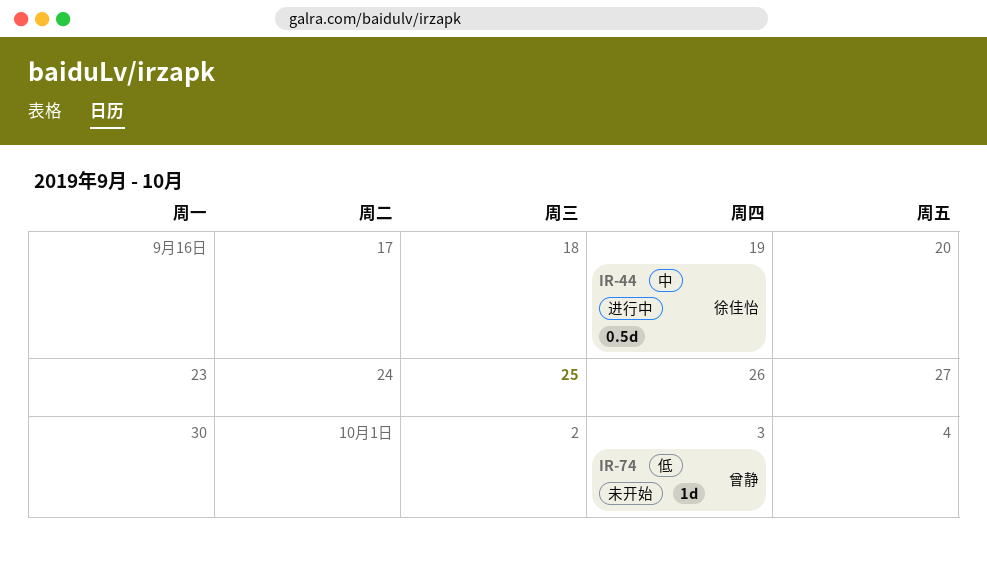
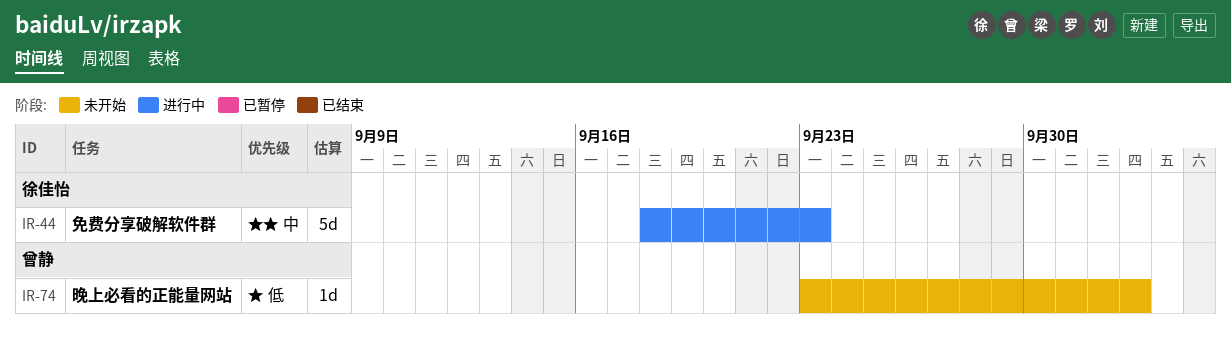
IR-44, estimate: 0.5d -> 5d
IR-44, due: Sep 19 -> Sep 23

